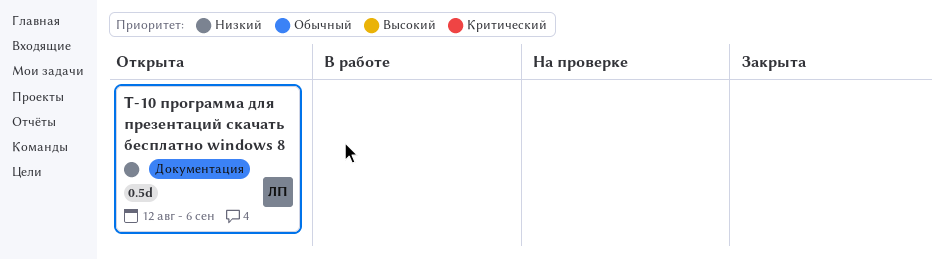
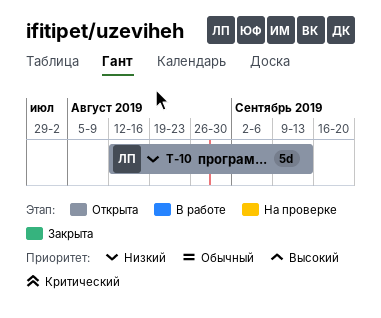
T-10, estimate: 0.5d -> 5d
T-10, due: Sep 6 -> Sep 13

